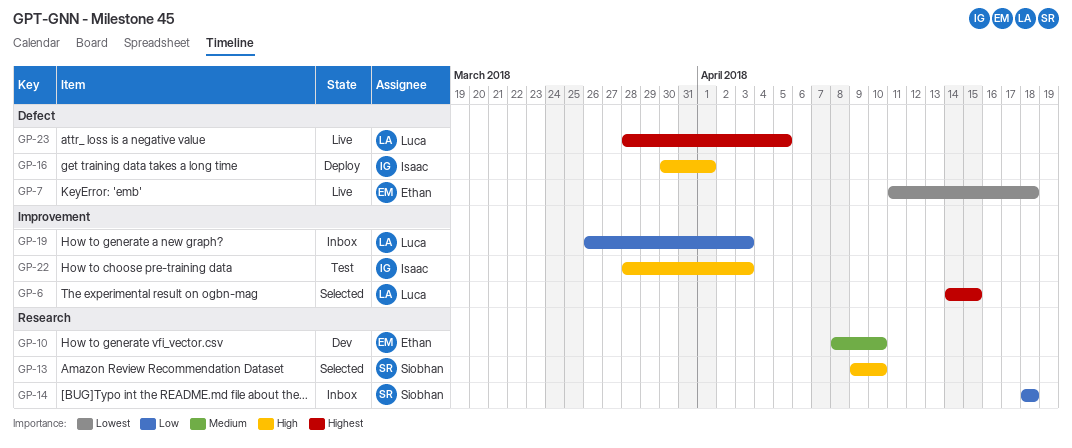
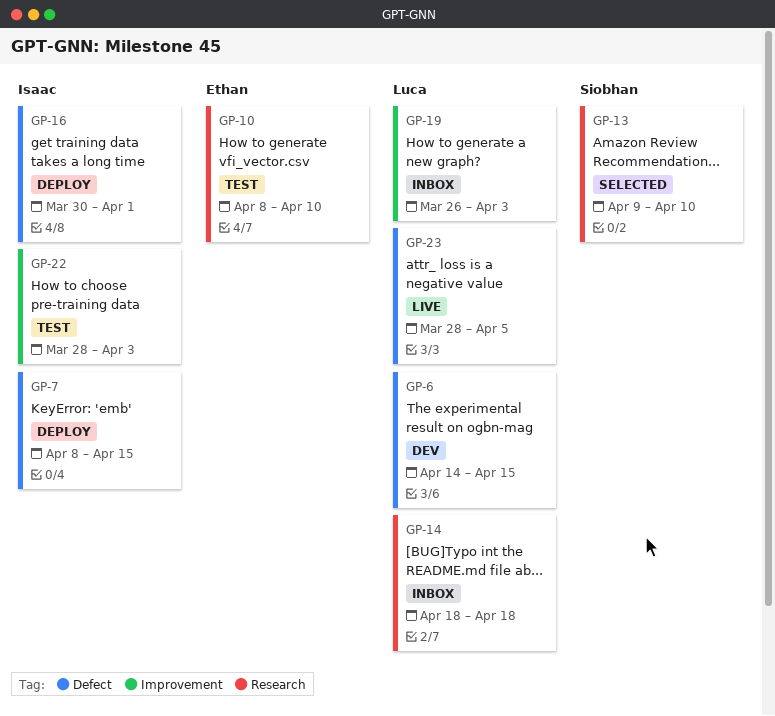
GP-6, status: Selected -> Dev
GP-6, label: Improvement -> Defect
GP-7, status: Live -> Deploy
GP-7, owner: Ethan -> Isaac
GP-7, start: Apr 11 -> Apr 8
GP-7, due: Apr 18 -> Apr 15
GP-10, status: Dev -> Test
GP-14, owner: Siobhan -> Luca

